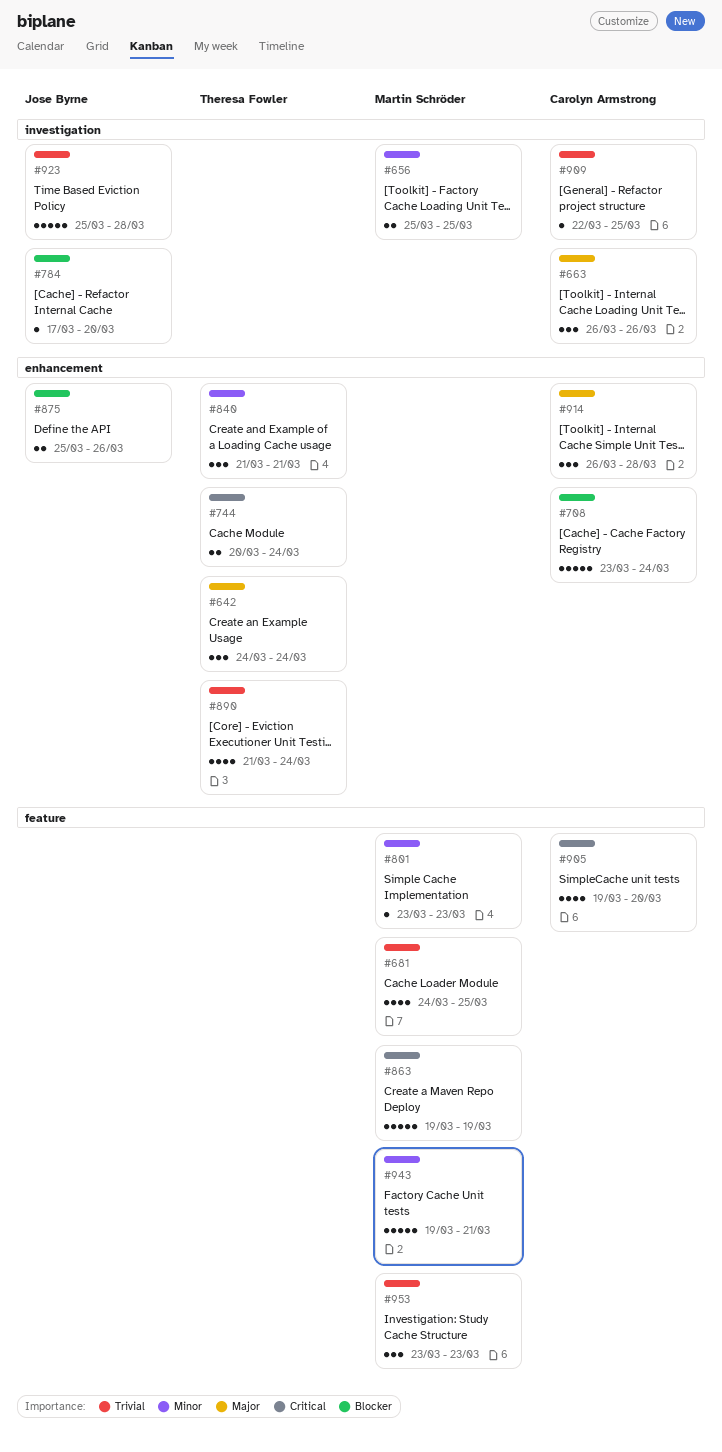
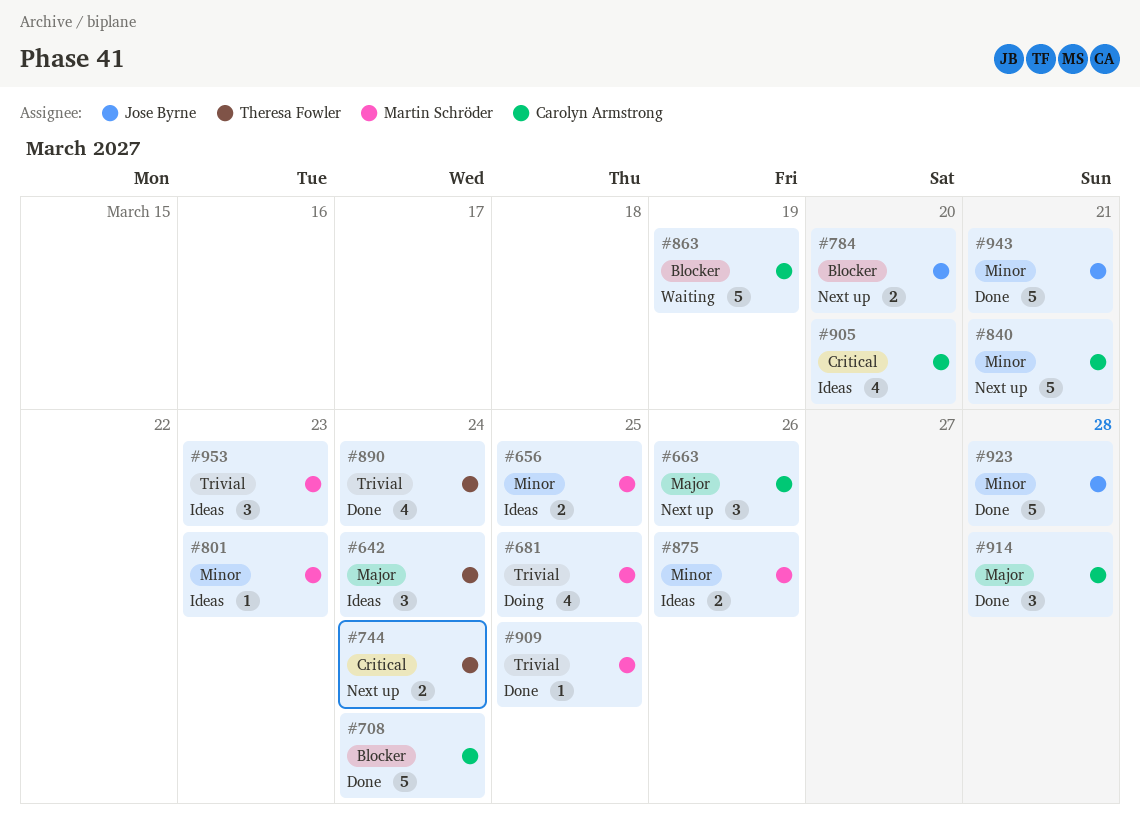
#784, estimate: 1 -> 2
#840, owner: Theresa Fowler -> Carolyn Armstrong
#840, estimate: 3 -> 5
#863, owner: Martin Schröder -> Carolyn Armstrong
#863, priority: Critical -> Blocker
#875, owner: Jose Byrne -> Martin Schröder
#875, priority: Blocker -> Minor
#909, owner: Carolyn Armstrong -> Martin Schröder
#923, priority: Trivial -> Minor
#943, owner: Martin Schröder -> Jose Byrne

